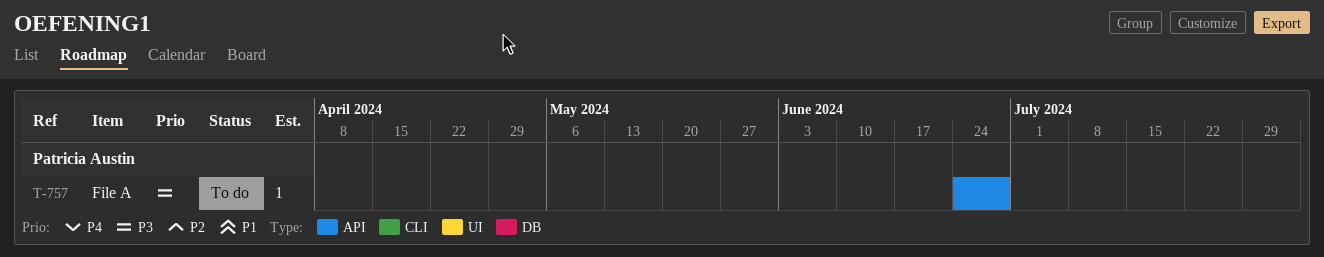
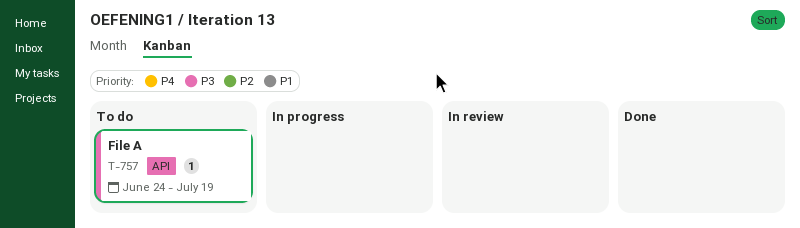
T-757, due: Jun 28 -> Jul 19

